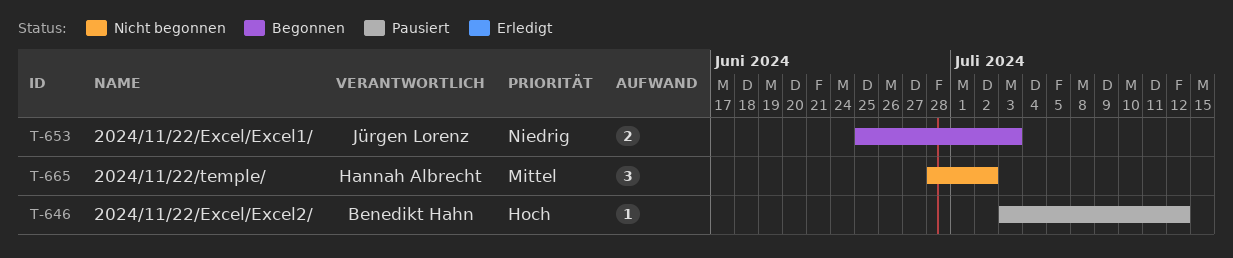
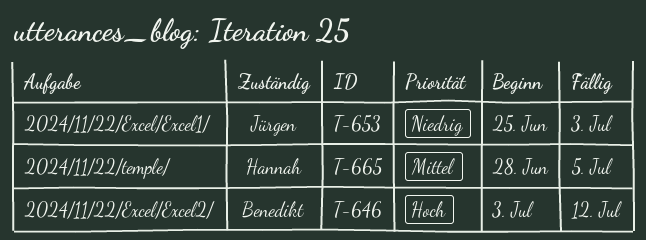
T-665, due: Jul 2 -> Jul 5

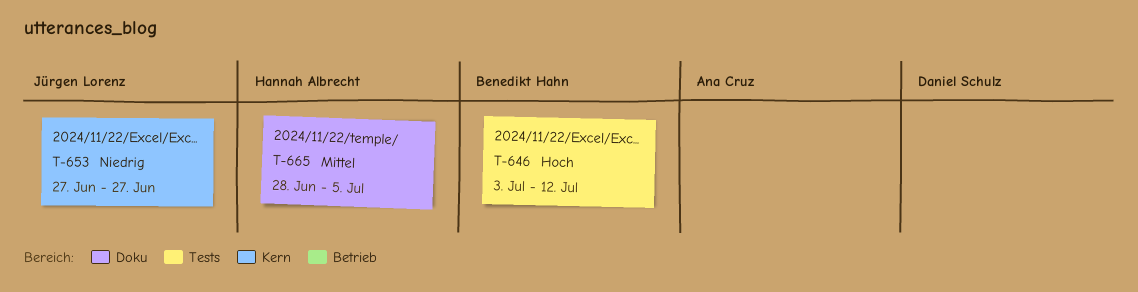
T-653, start: Jun 25 -> Jun 27
T-653, due: Jul 3 -> Jun 27

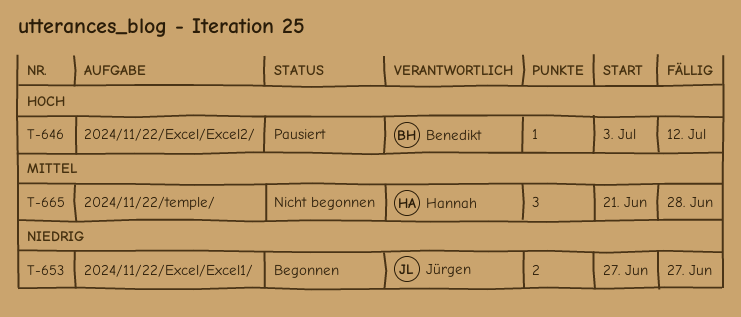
T-665, start: Jun 28 -> Jun 21
T-665, due: Jul 5 -> Jun 28

